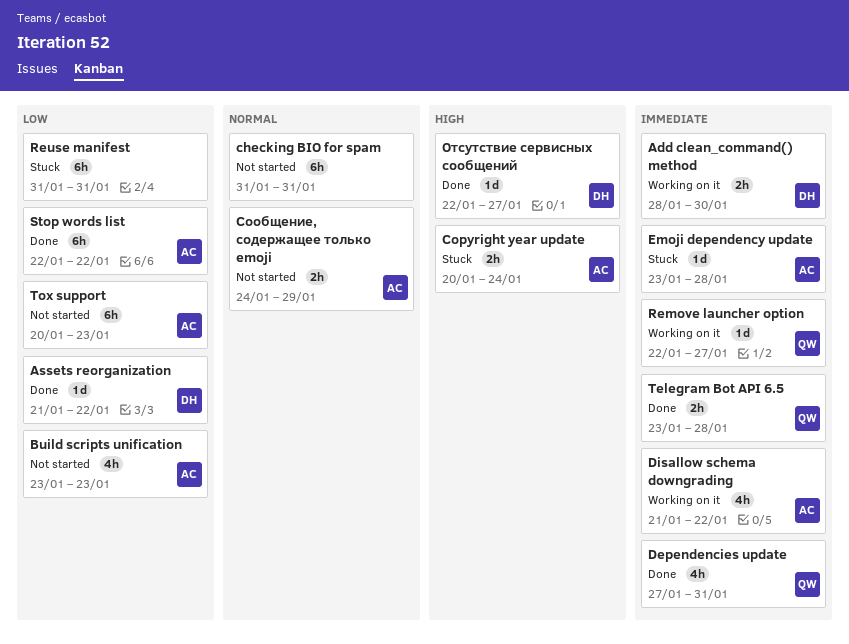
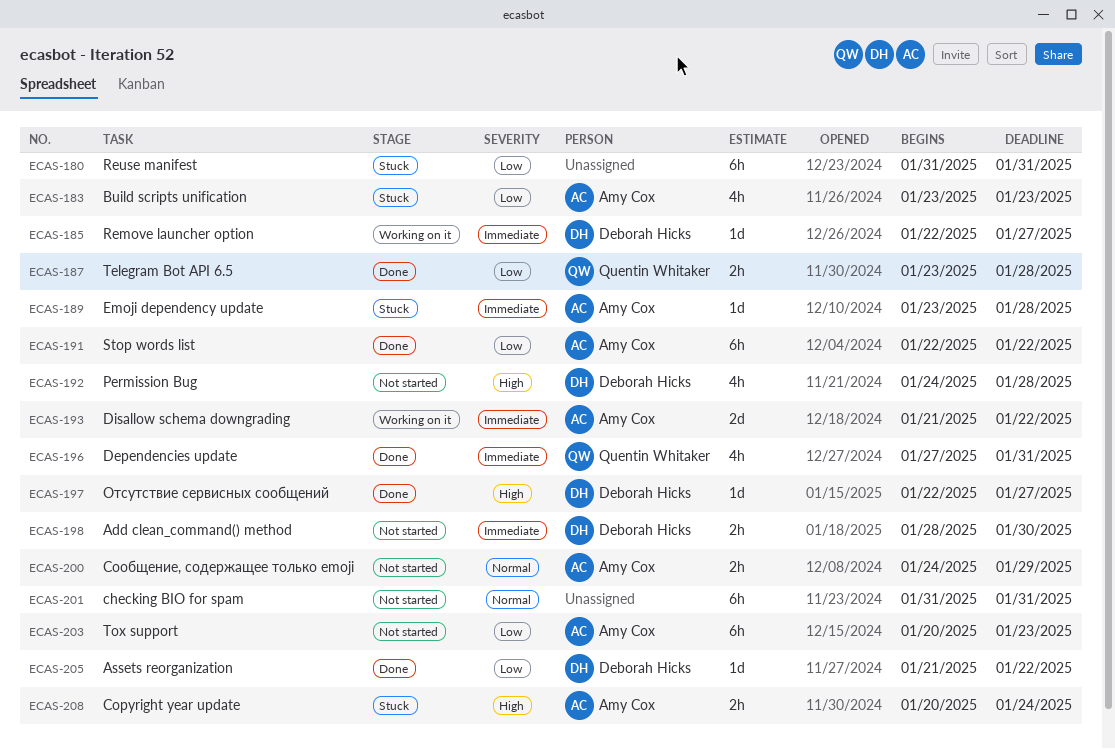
Add clean_command() method, status: Working on it -> Not started
Build scripts unification, status: Not started -> Stuck
Disallow schema downgrading, estimate: 4h -> 2d
Permission Bug: none -> present
Remove launcher option, owner: Quentin Whitaker -> Deborah Hicks
Telegram Bot API 6.5, priority: Immediate -> Low

